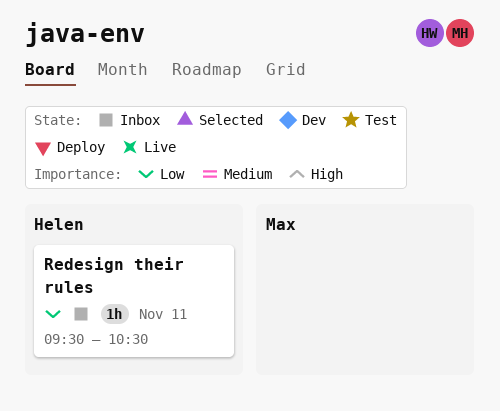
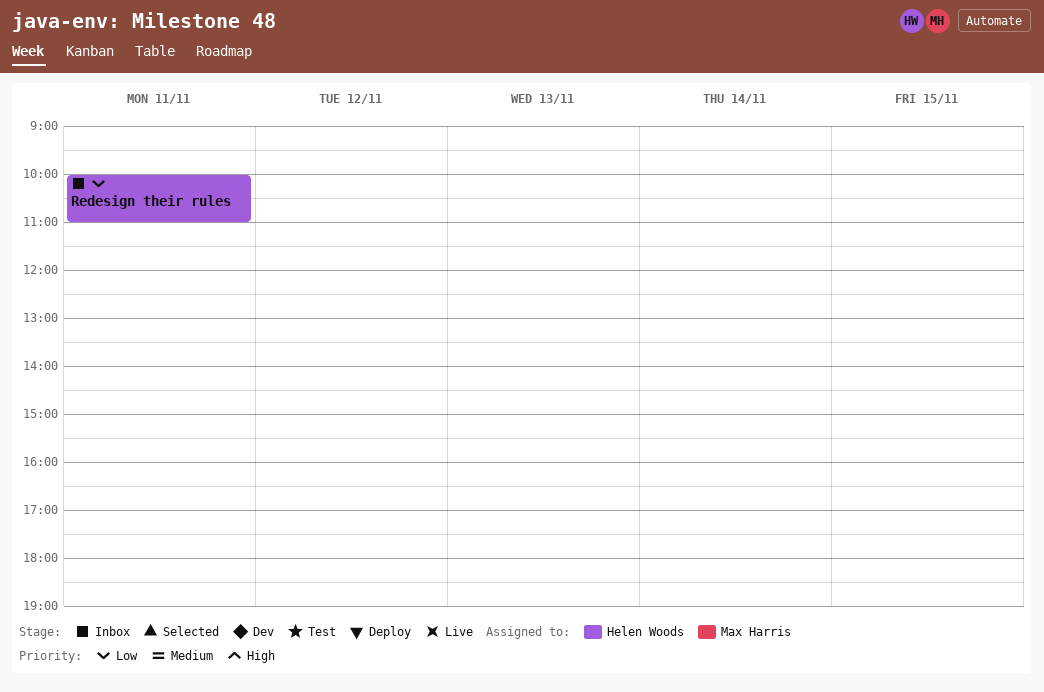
Redesign their rules, begins: 09:30 -> 10:00
Redesign their rules, ends: 10:30 -> 11:00

